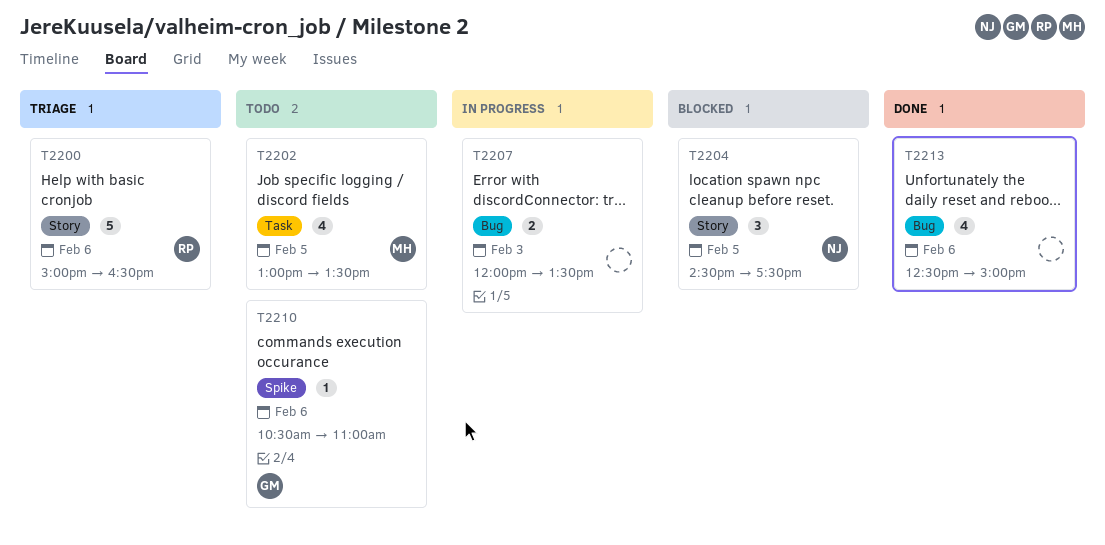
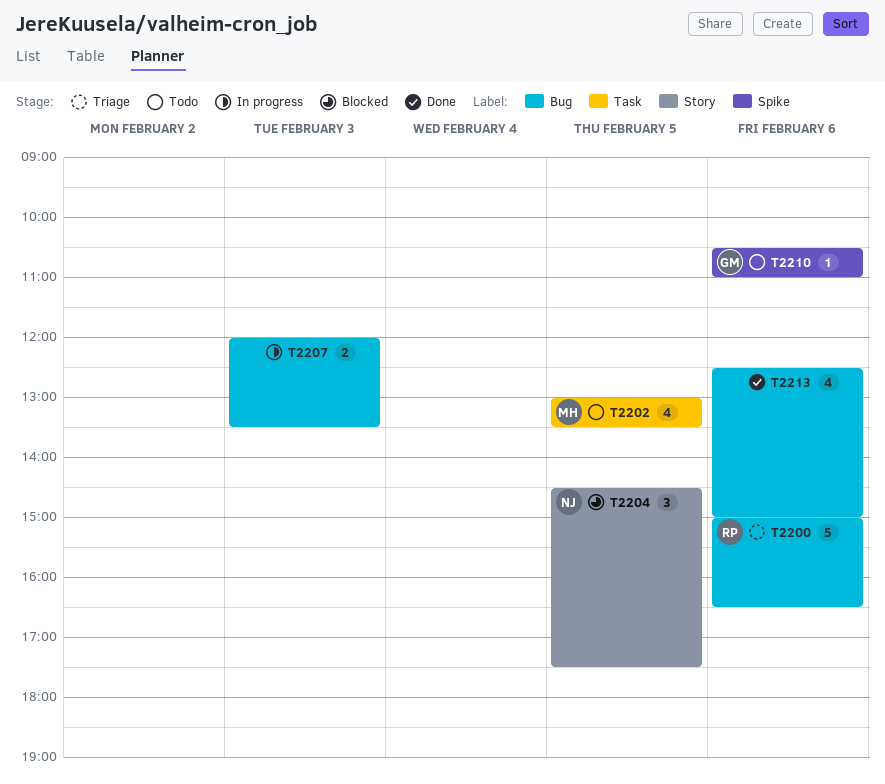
T2200, label: Story -> Bug

